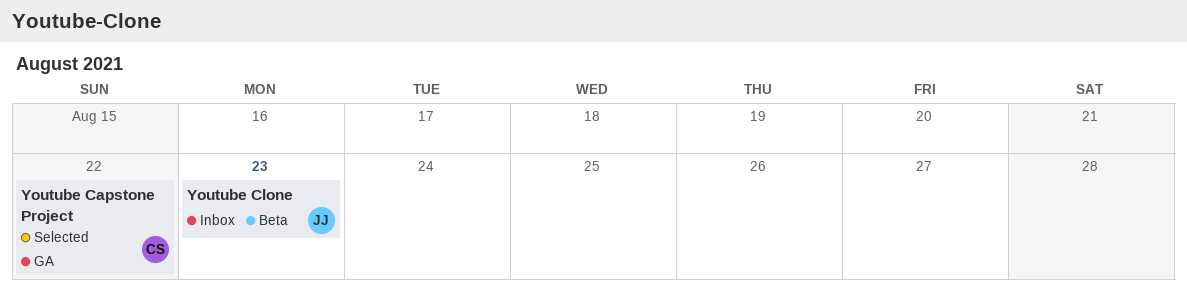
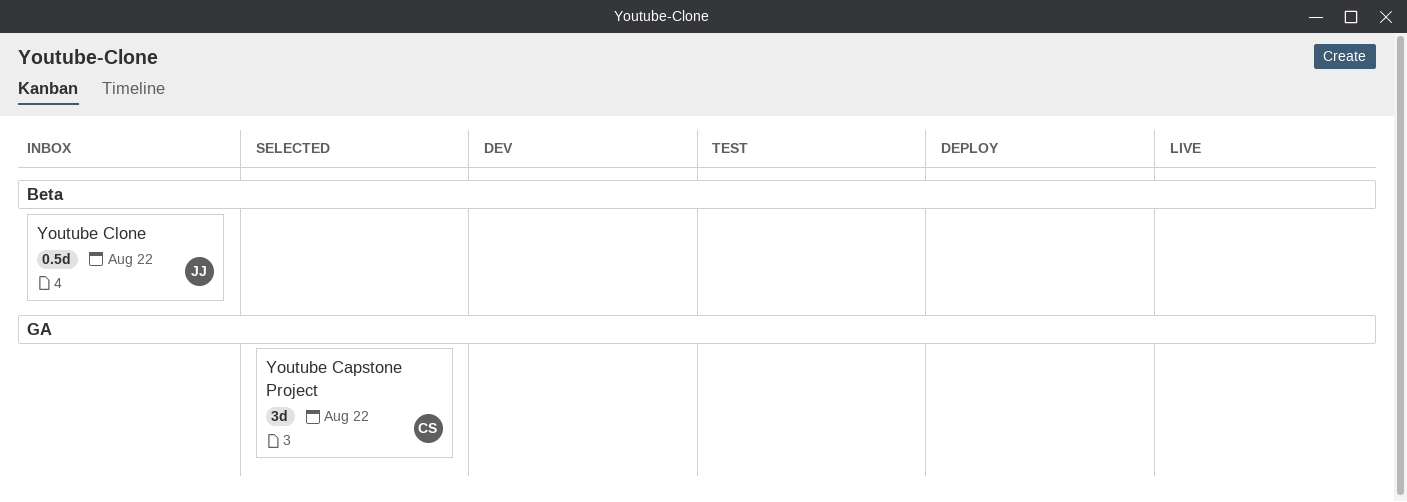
Youtube Clone, due: Aug 23 -> Aug 22

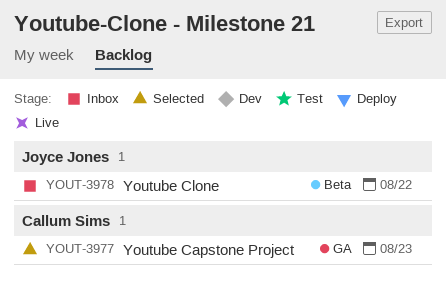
Youtube Capstone Project, due: Aug 22 -> Aug 23

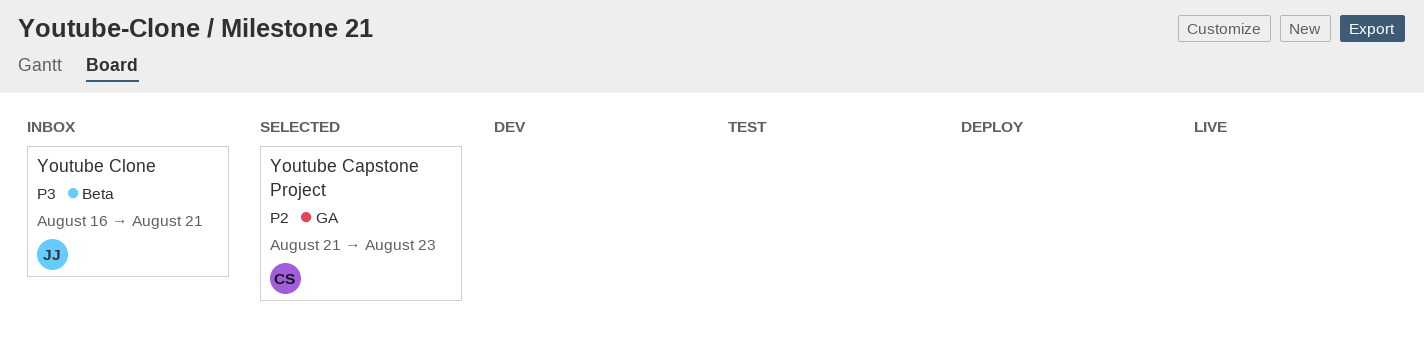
Youtube Clone, due: Aug 22 -> Aug 21

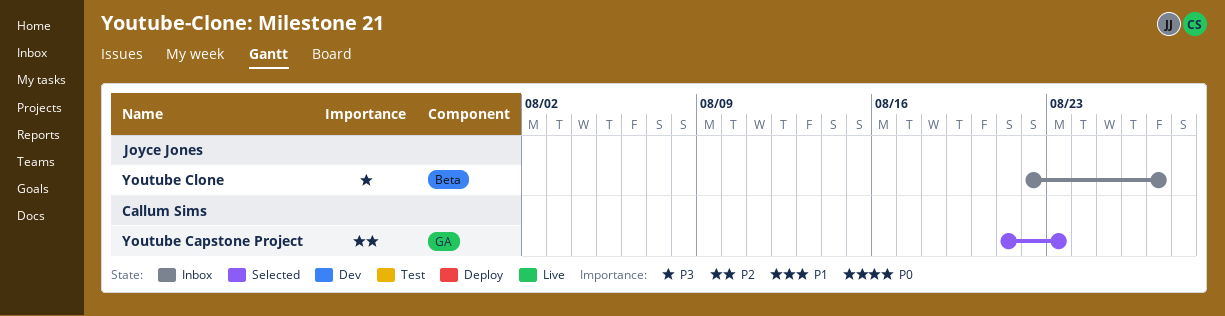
Youtube Clone, start: Aug 16 -> Aug 22
Youtube Clone, due: Aug 21 -> Aug 27

